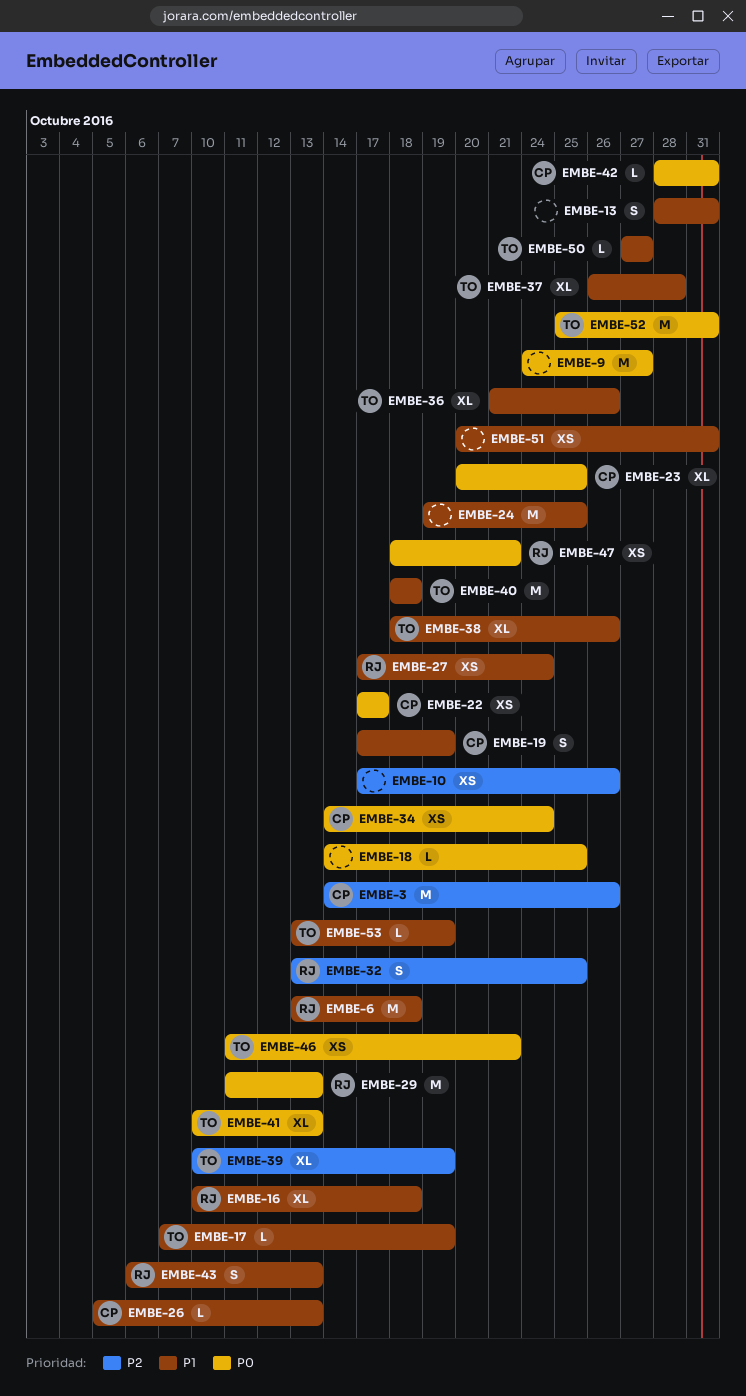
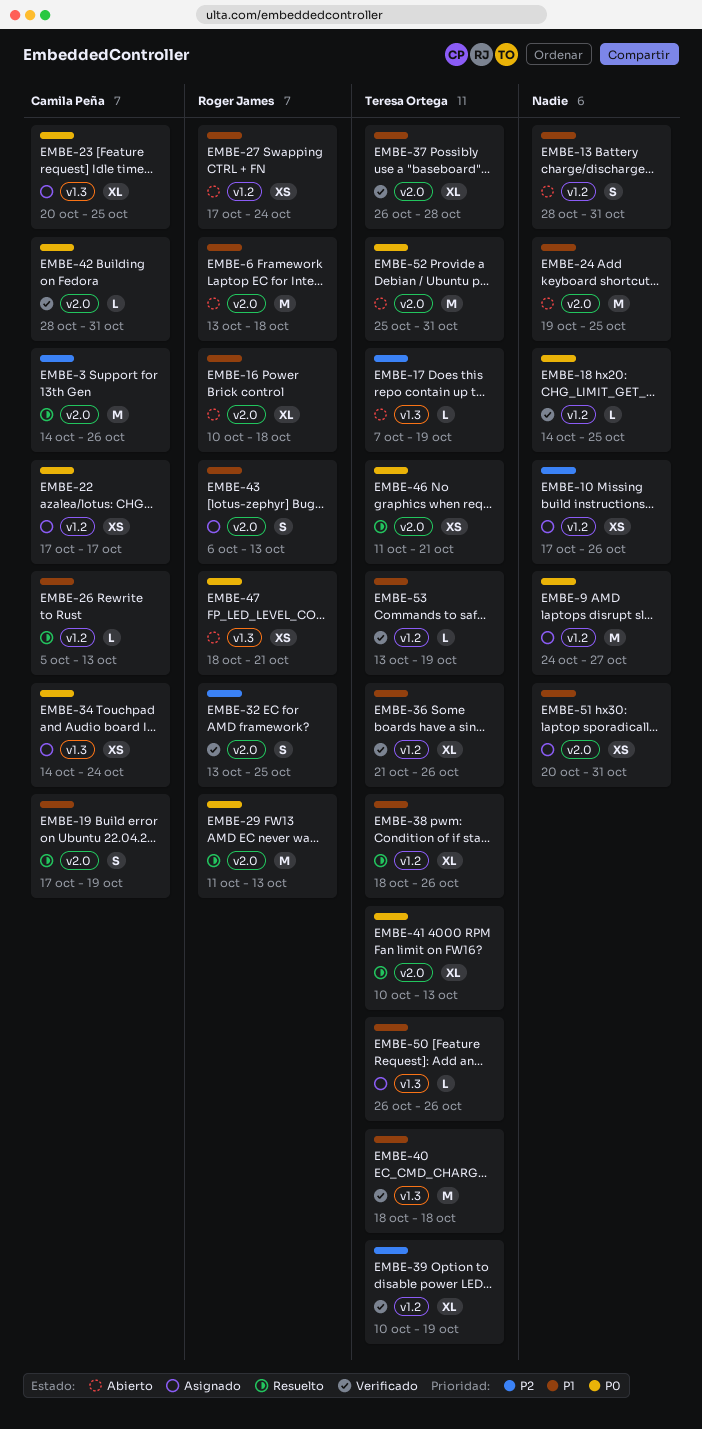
EMBE-17, priority: P1 -> P2
EMBE-50, start: Oct 27 -> Oct 26
EMBE-50, due: Oct 27 -> Oct 26

